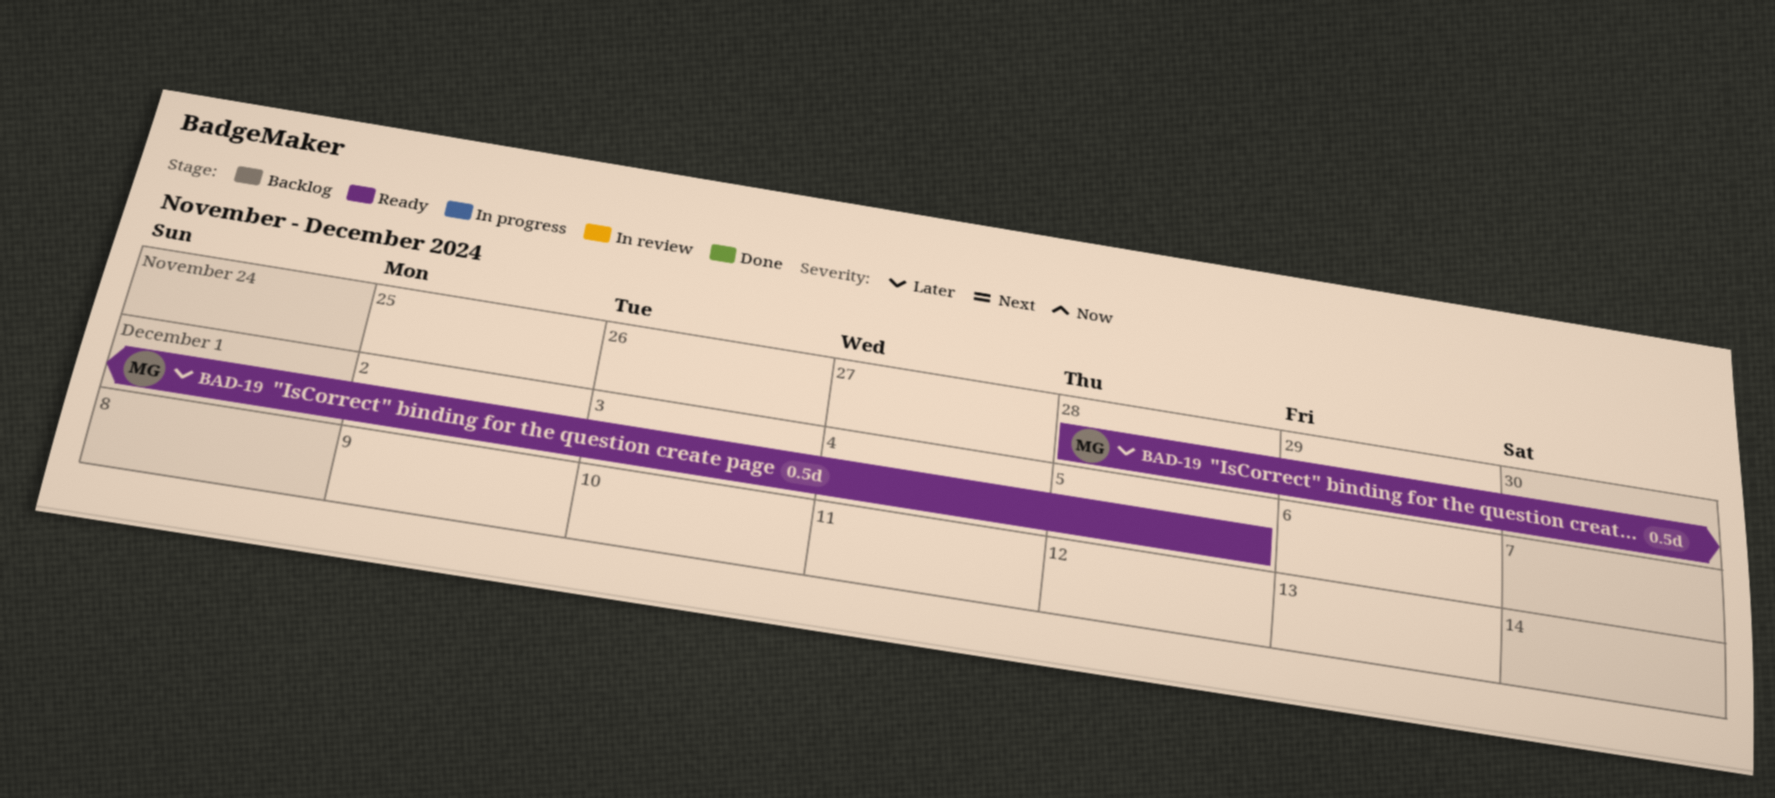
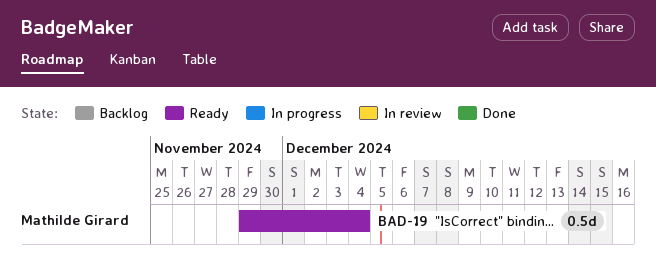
BAD-19, start: Nov 28 -> Nov 29
BAD-19, due: Dec 5 -> Dec 4

